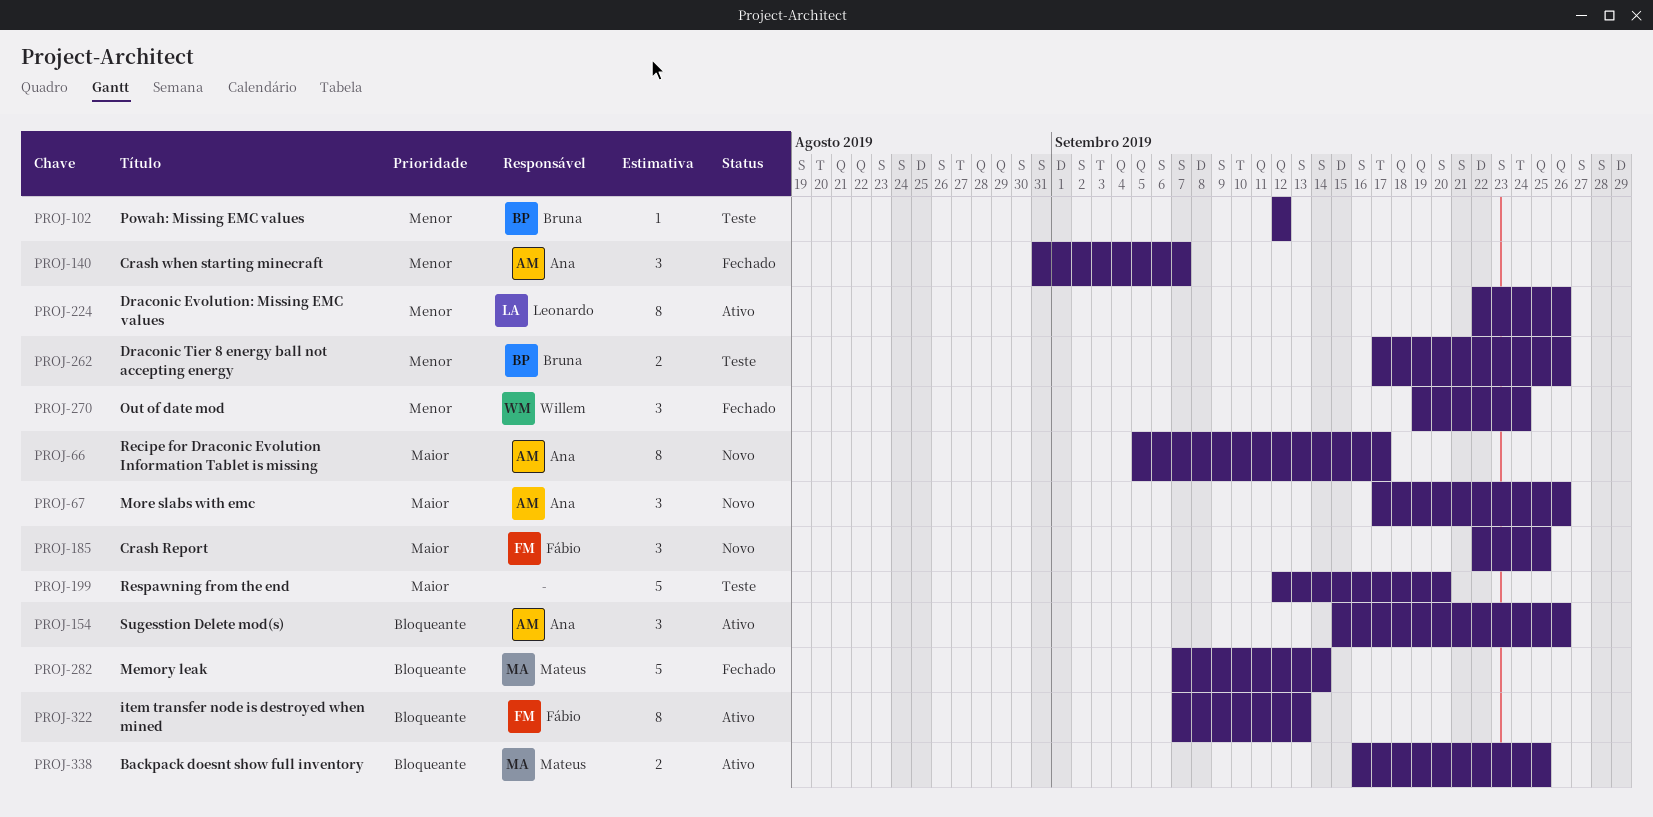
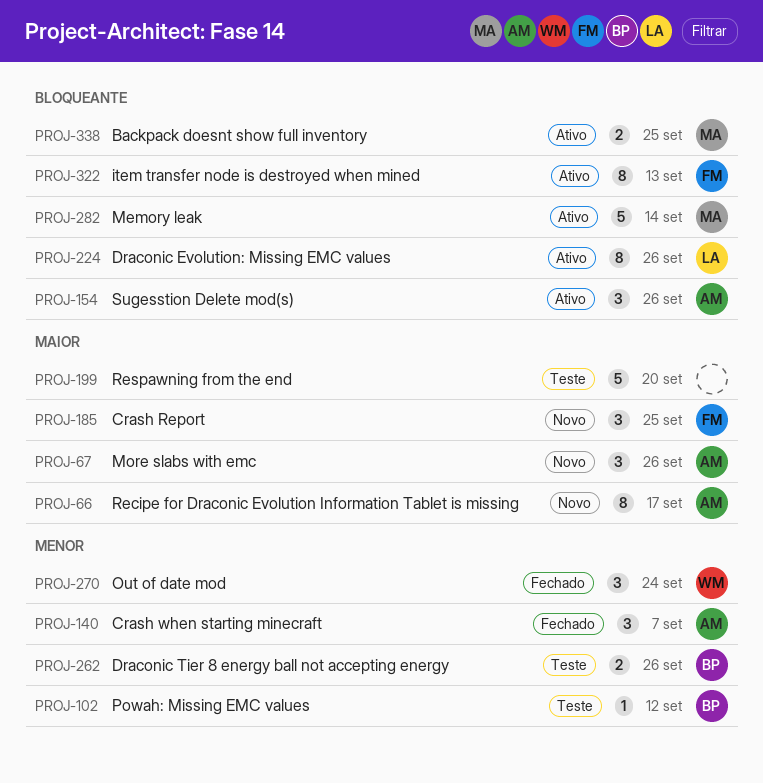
PROJ-224, priority: Menor -> Bloqueante
PROJ-282, status: Fechado -> Ativo

